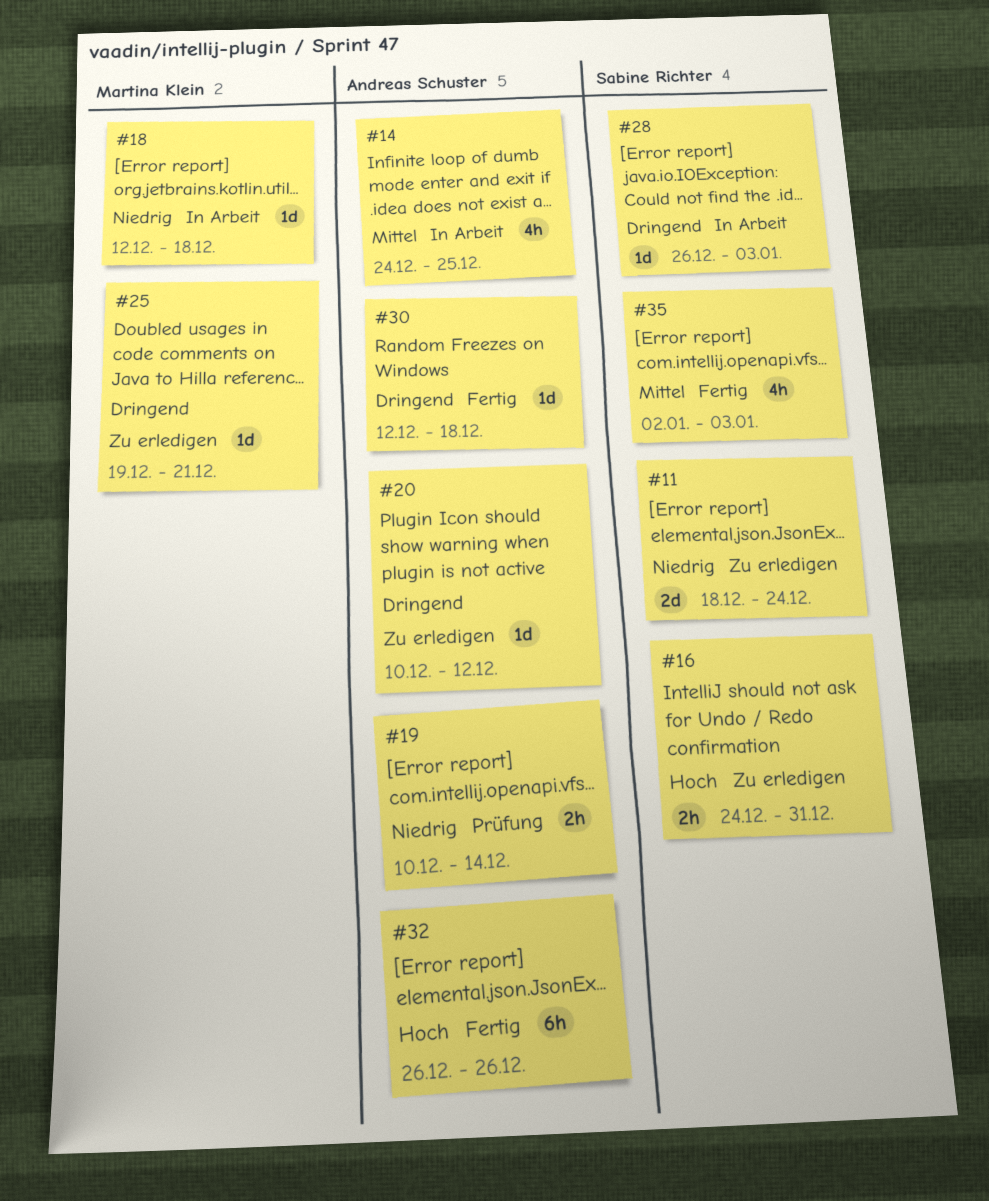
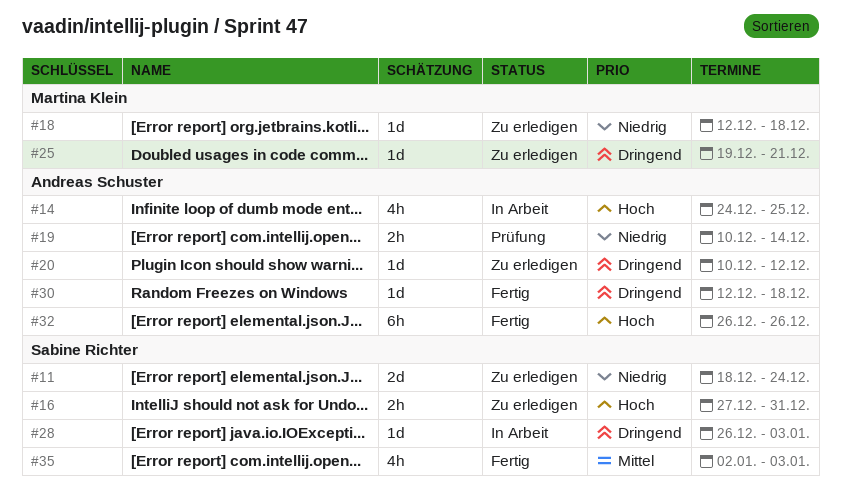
#14, priority: Mittel -> Hoch
#16, start: Dec 24 -> Dec 27
#18, status: In Arbeit -> Zu erledigen

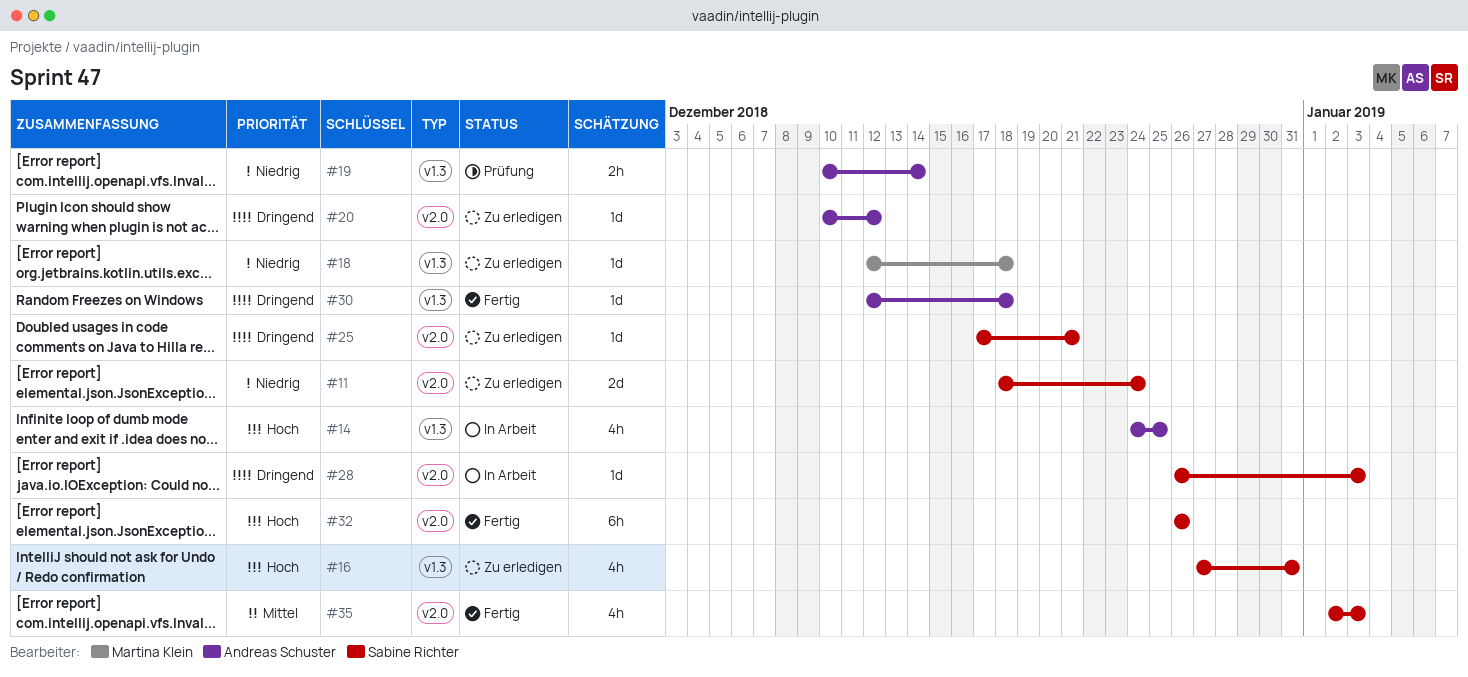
#16, estimate: 2h -> 4h
#25, owner: Martina Klein -> Sabine Richter
#25, start: Dec 19 -> Dec 17
#32, owner: Andreas Schuster -> Sabine Richter

